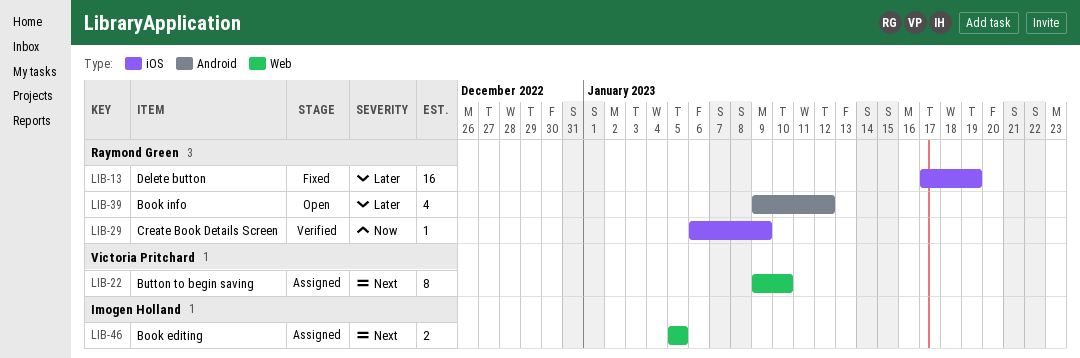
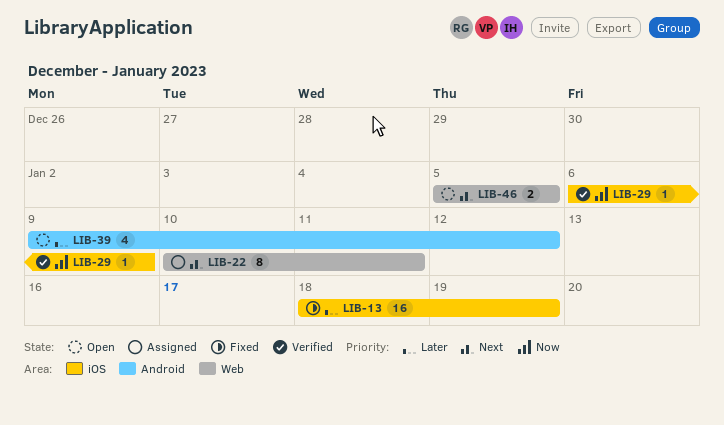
LIB-13, start: Jan 17 -> Jan 18
LIB-22, start: Jan 9 -> Jan 10
LIB-22, due: Jan 10 -> Jan 11
LIB-46, status: Assigned -> Open

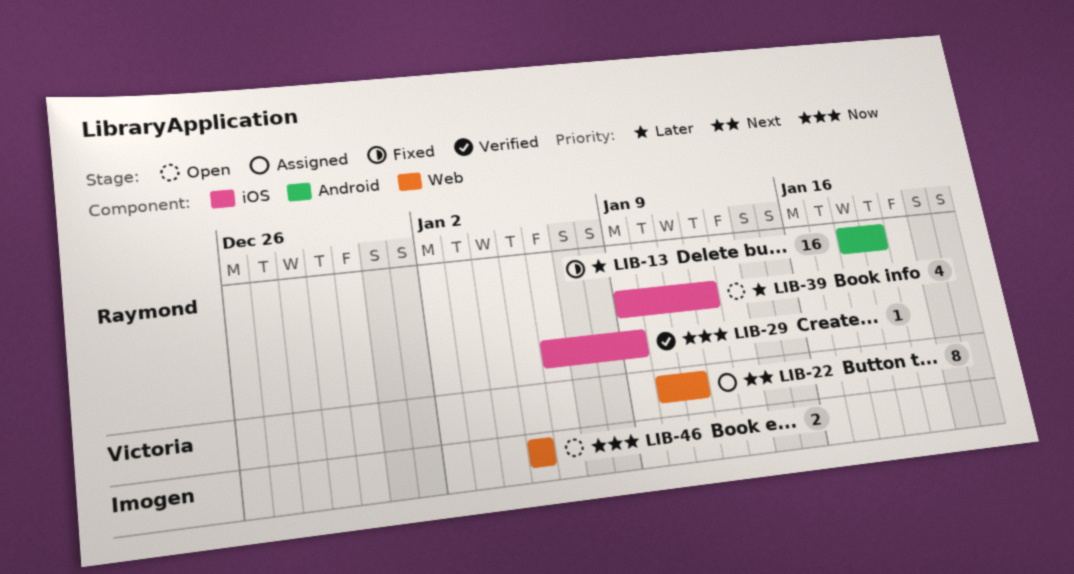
LIB-13, label: iOS -> Android
LIB-39, label: Android -> iOS
LIB-46, priority: Next -> Now

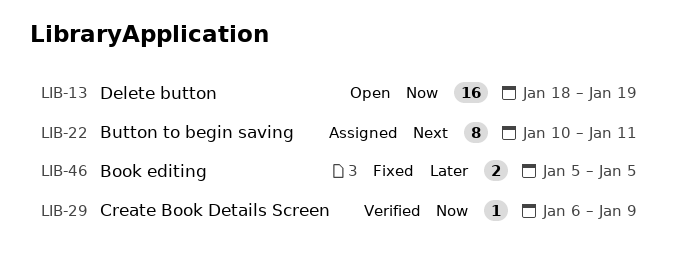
LIB-13, status: Fixed -> Open
LIB-13, priority: Later -> Now
LIB-39: present -> none
LIB-46, status: Open -> Fixed
LIB-46, priority: Now -> Later

